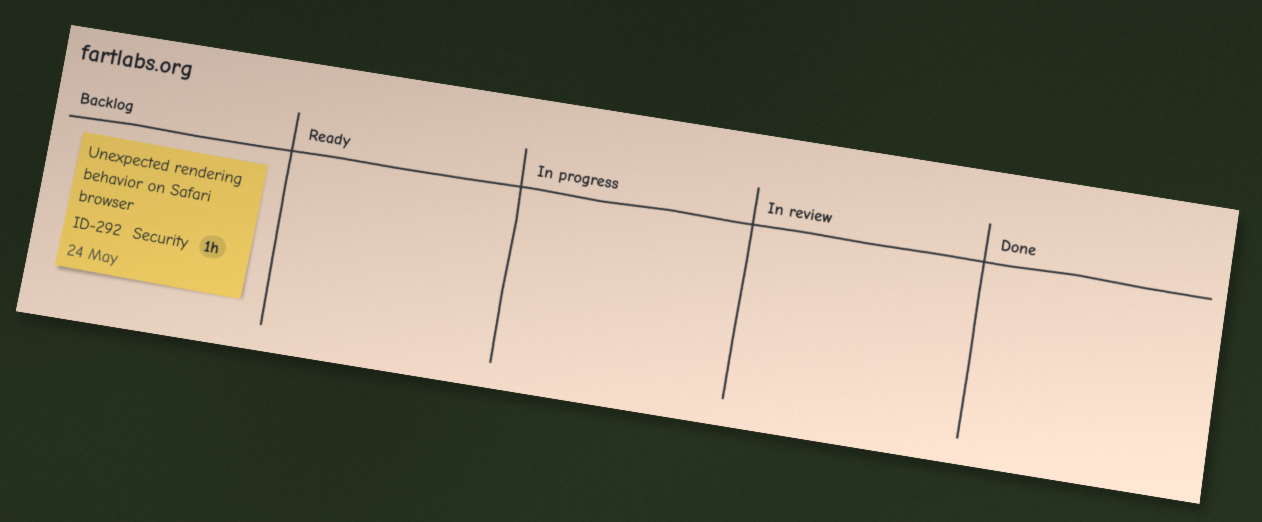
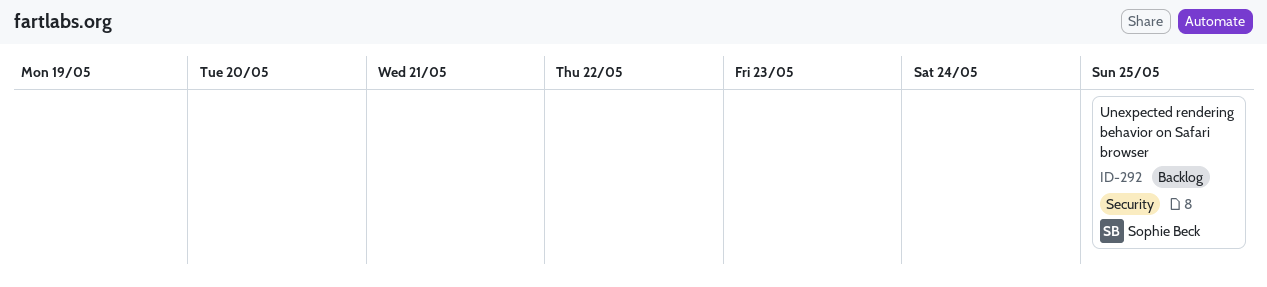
ID-292, due: May 24 -> May 25

